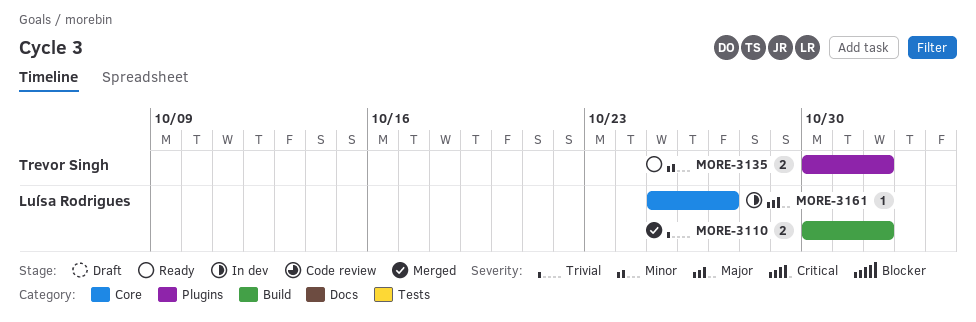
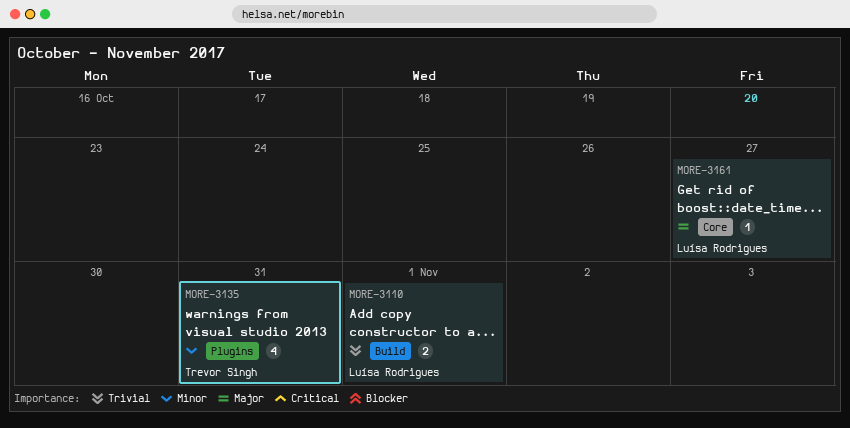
MORE-3135, estimate: 2 -> 4
MORE-3135, due: Nov 1 -> Oct 31

